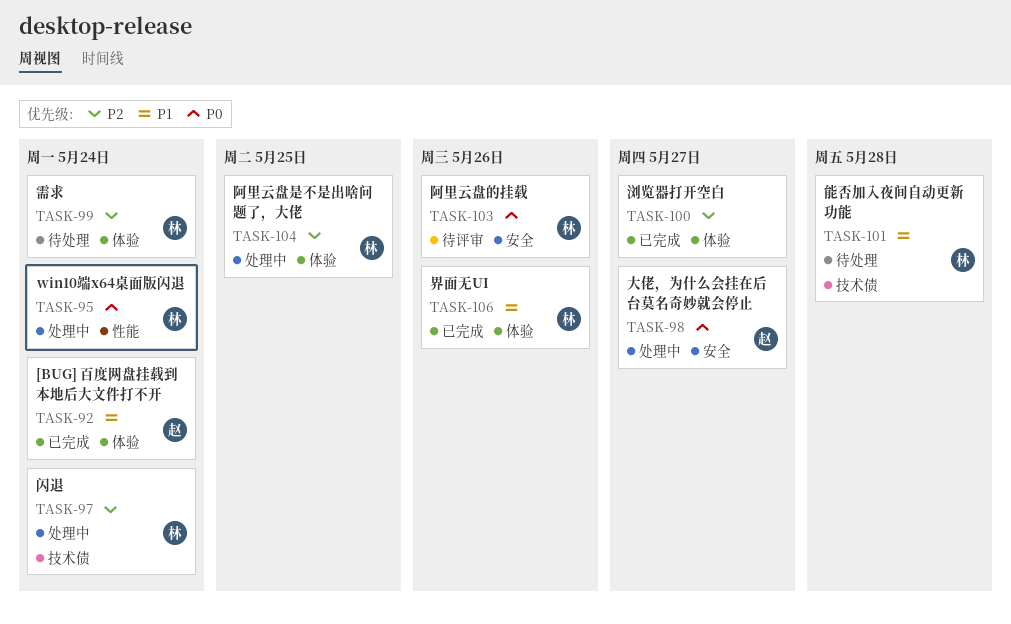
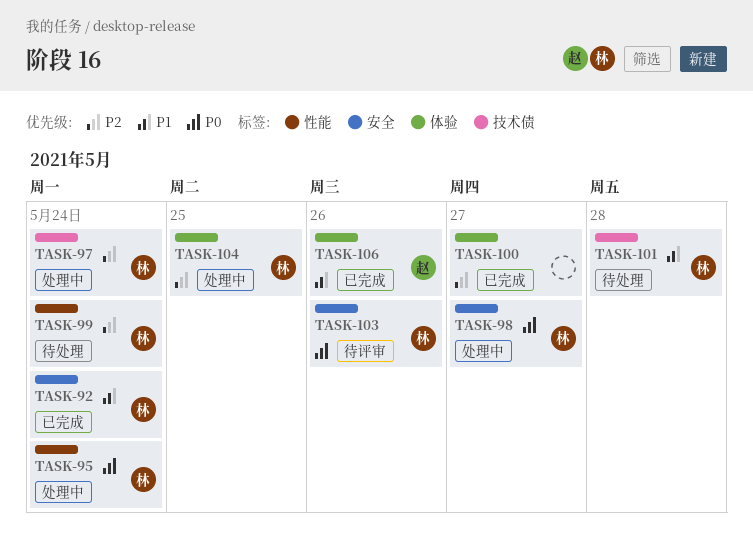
TASK-92, owner: 赵 -> 林
TASK-92, label: 体验 -> 安全
TASK-98, owner: 赵 -> 林
TASK-99, label: 体验 -> 性能
TASK-106, owner: 林 -> 赵

